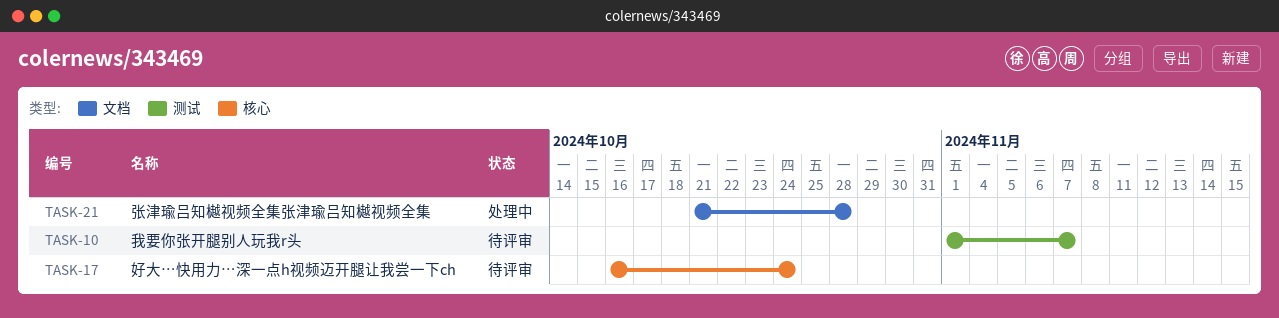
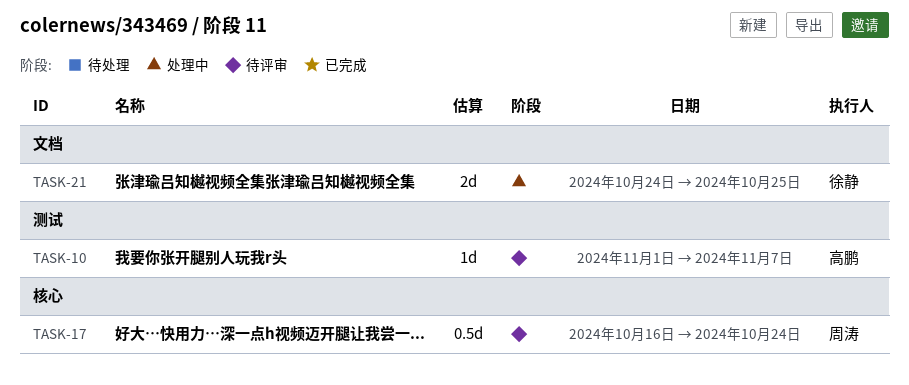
TASK-21, start: Oct 21 -> Oct 24
TASK-21, due: Oct 28 -> Oct 25

